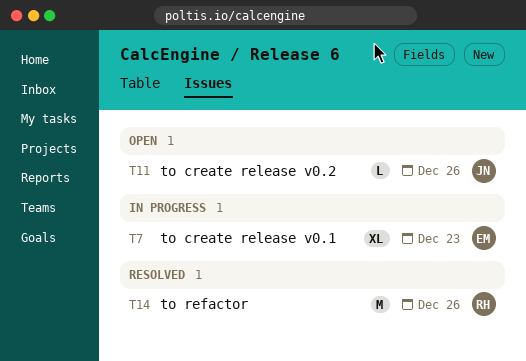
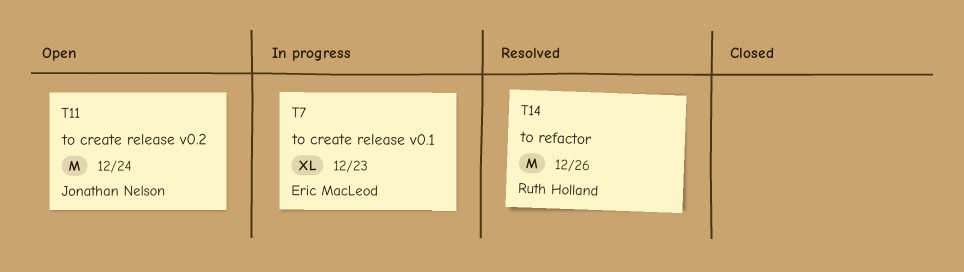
T11, estimate: L -> M
T11, due: Dec 26 -> Dec 24

